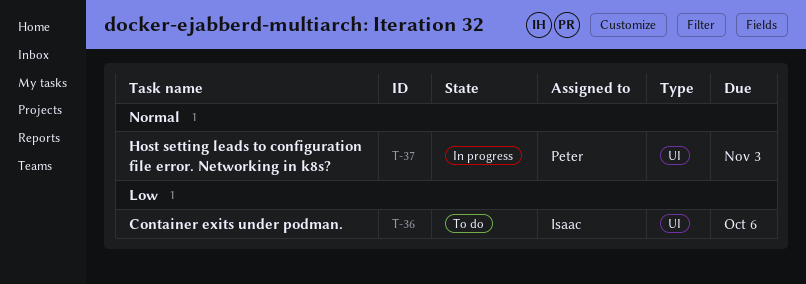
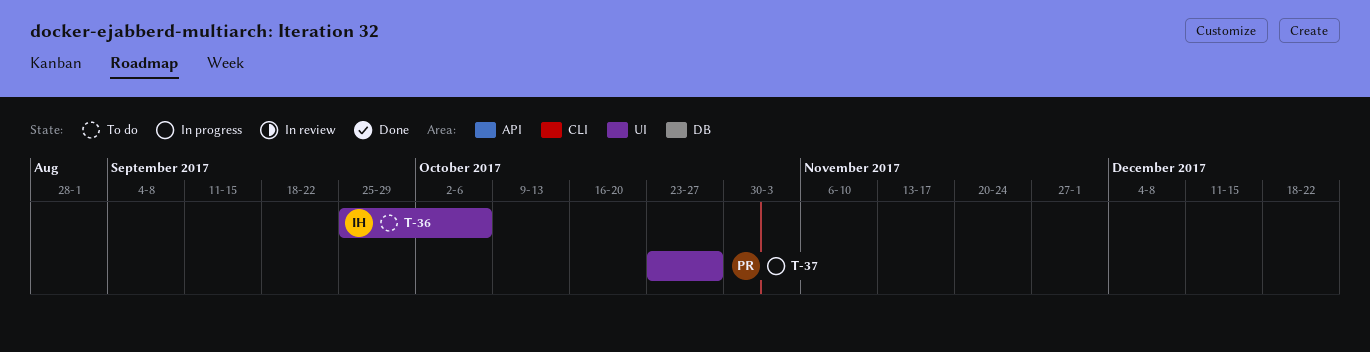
T-37, due: Nov 3 -> Oct 27

